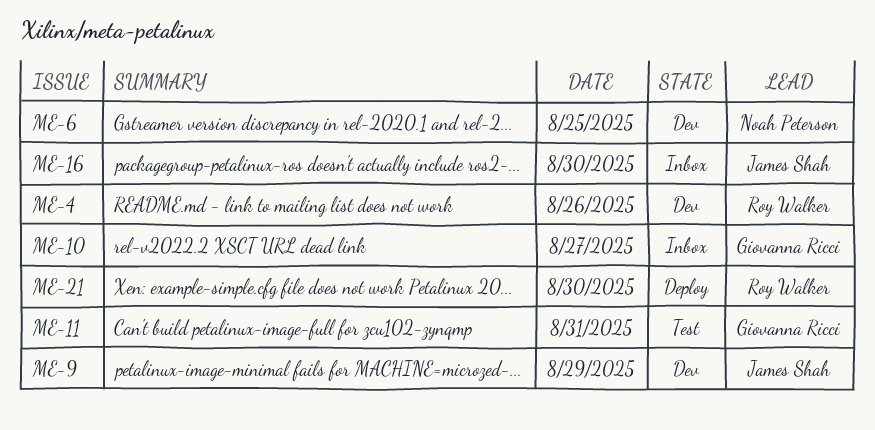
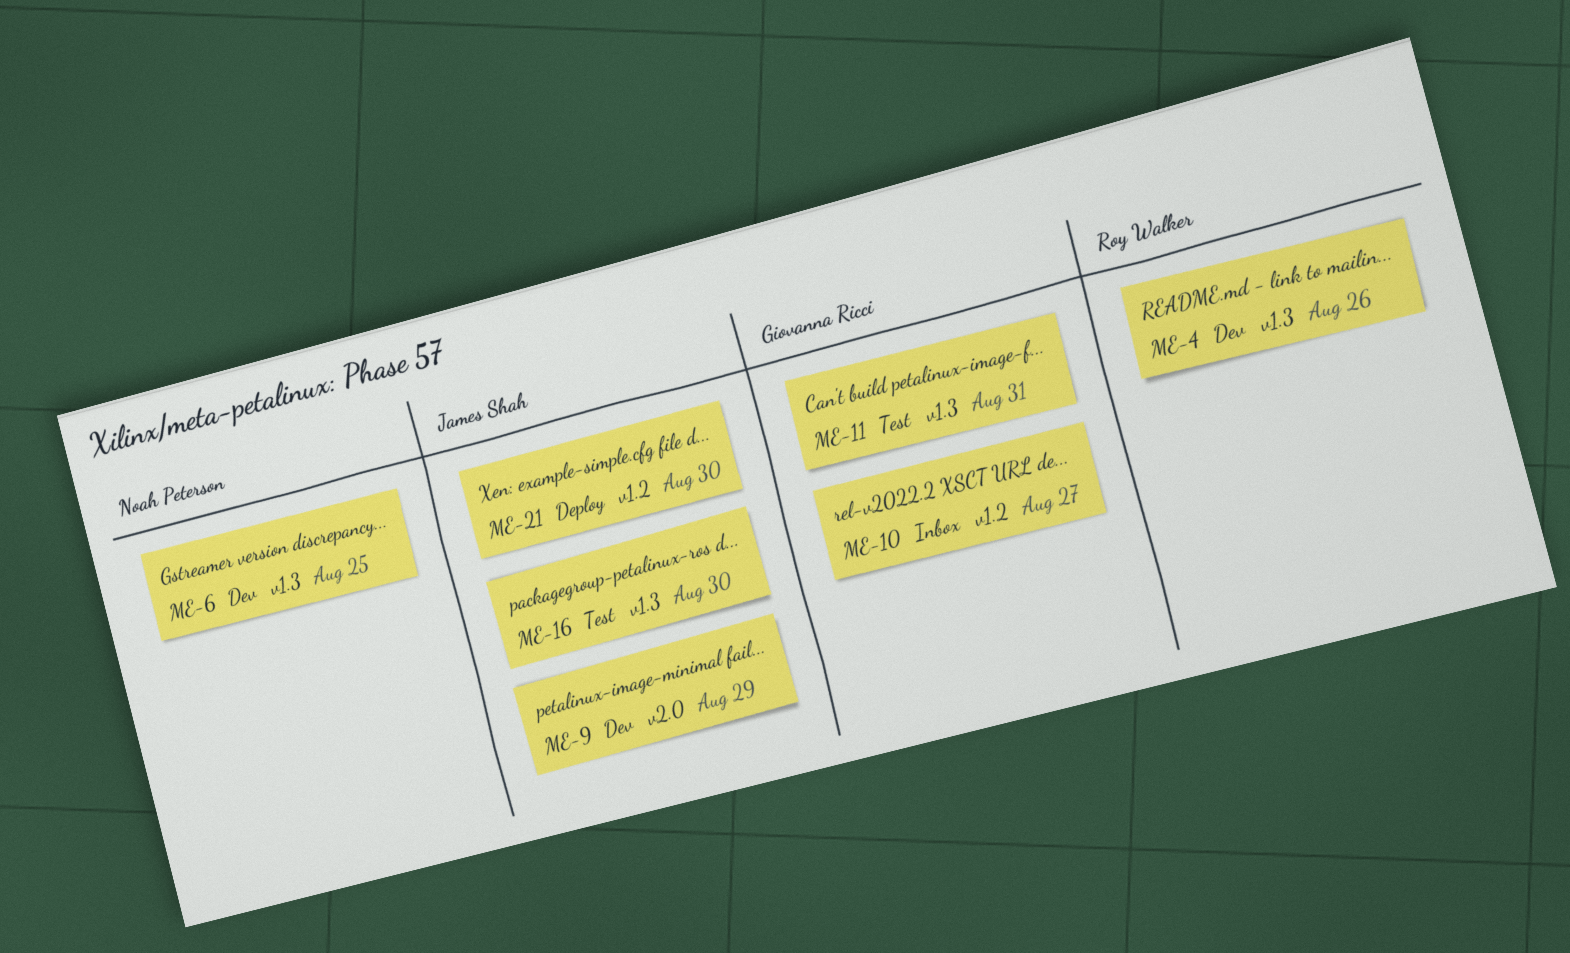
ME-16, status: Inbox -> Test
ME-21, owner: Roy Walker -> James Shah

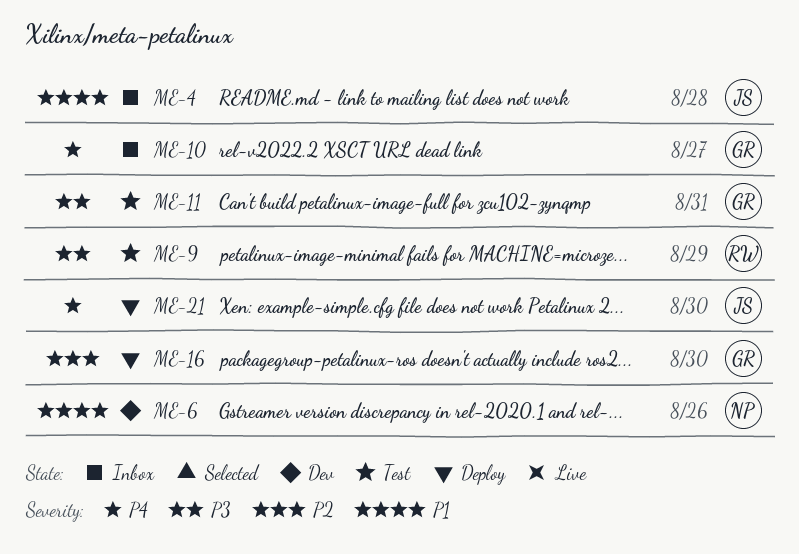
ME-4, status: Dev -> Inbox
ME-4, owner: Roy Walker -> James Shah
ME-4, day: Aug 26 -> Aug 28
ME-6, day: Aug 25 -> Aug 26
ME-9, status: Dev -> Test
ME-9, owner: James Shah -> Roy Walker
ME-16, status: Test -> Deploy
ME-16, owner: James Shah -> Giovanna Ricci

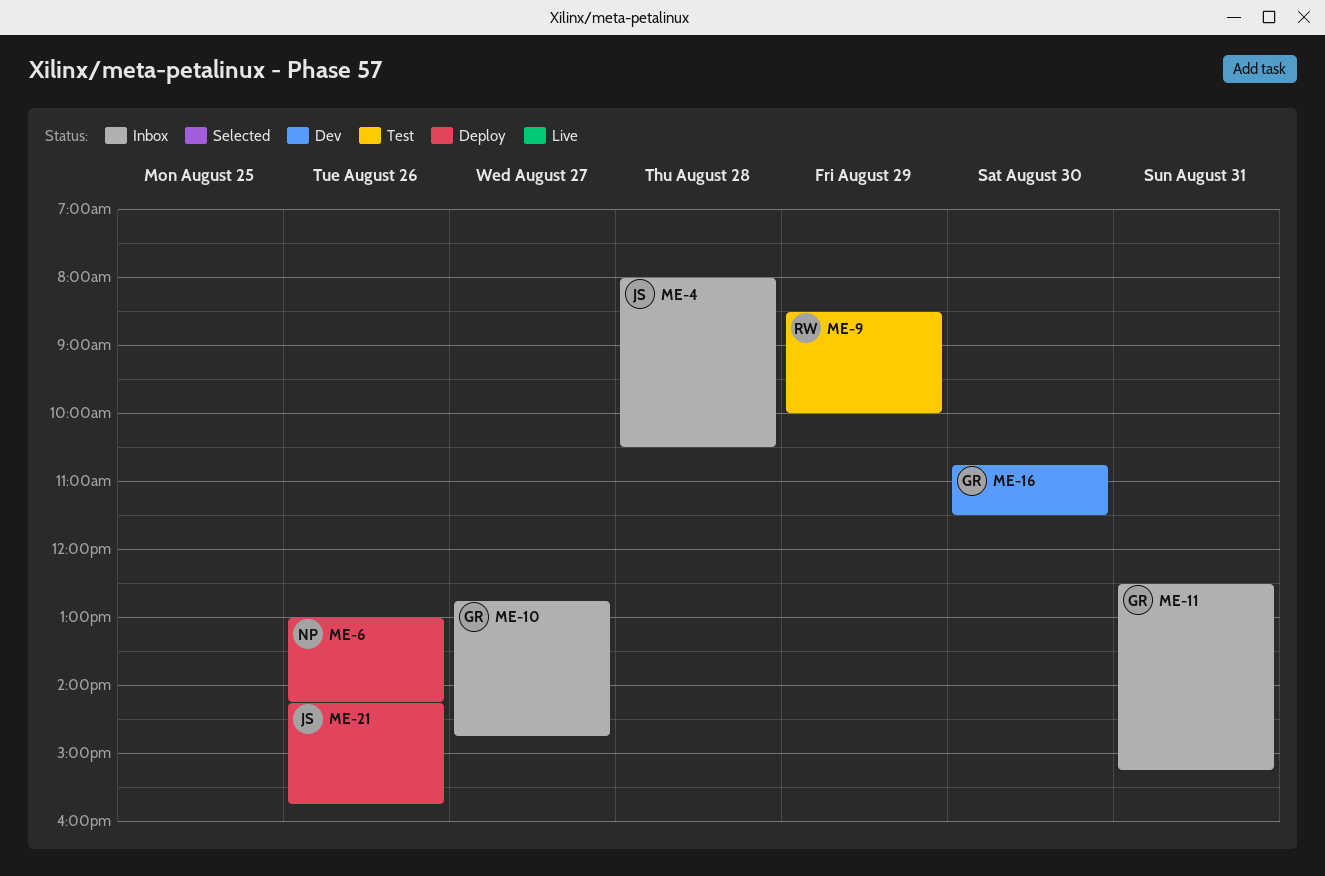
ME-6, status: Dev -> Deploy
ME-11, status: Test -> Inbox
ME-16, status: Deploy -> Dev
ME-21, day: Aug 30 -> Aug 26

